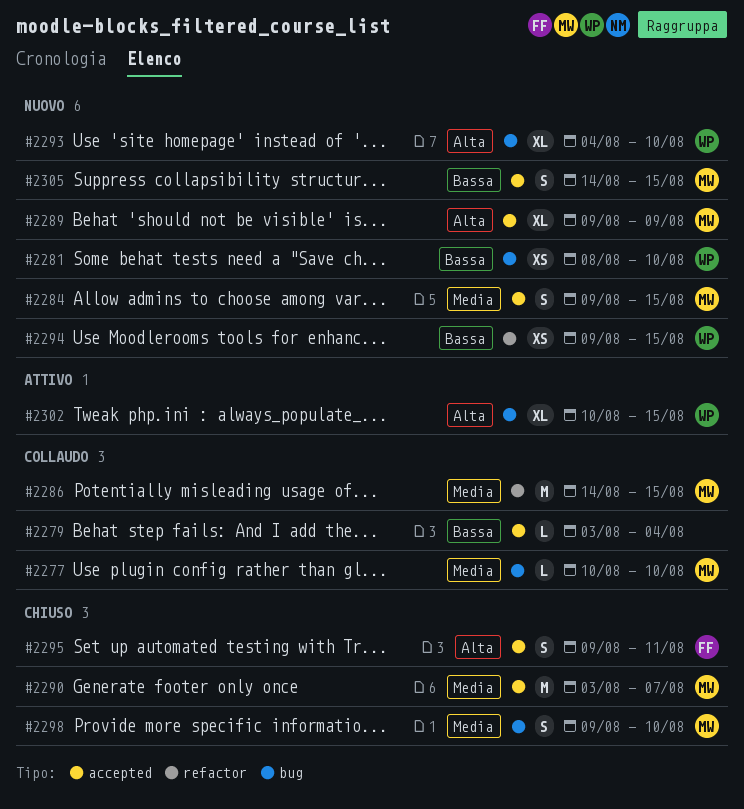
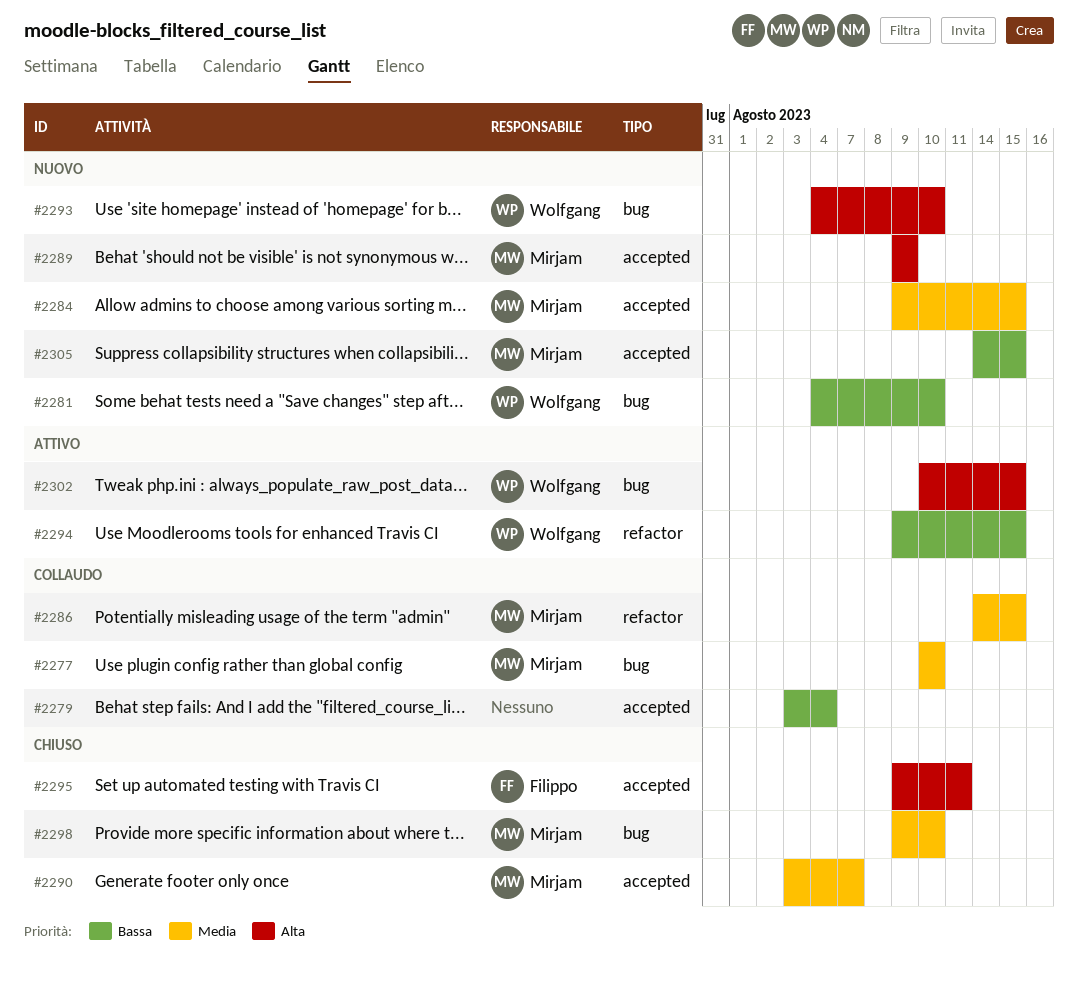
#2281, start: Aug 8 -> Aug 4
#2294, status: Nuovo -> Attivo

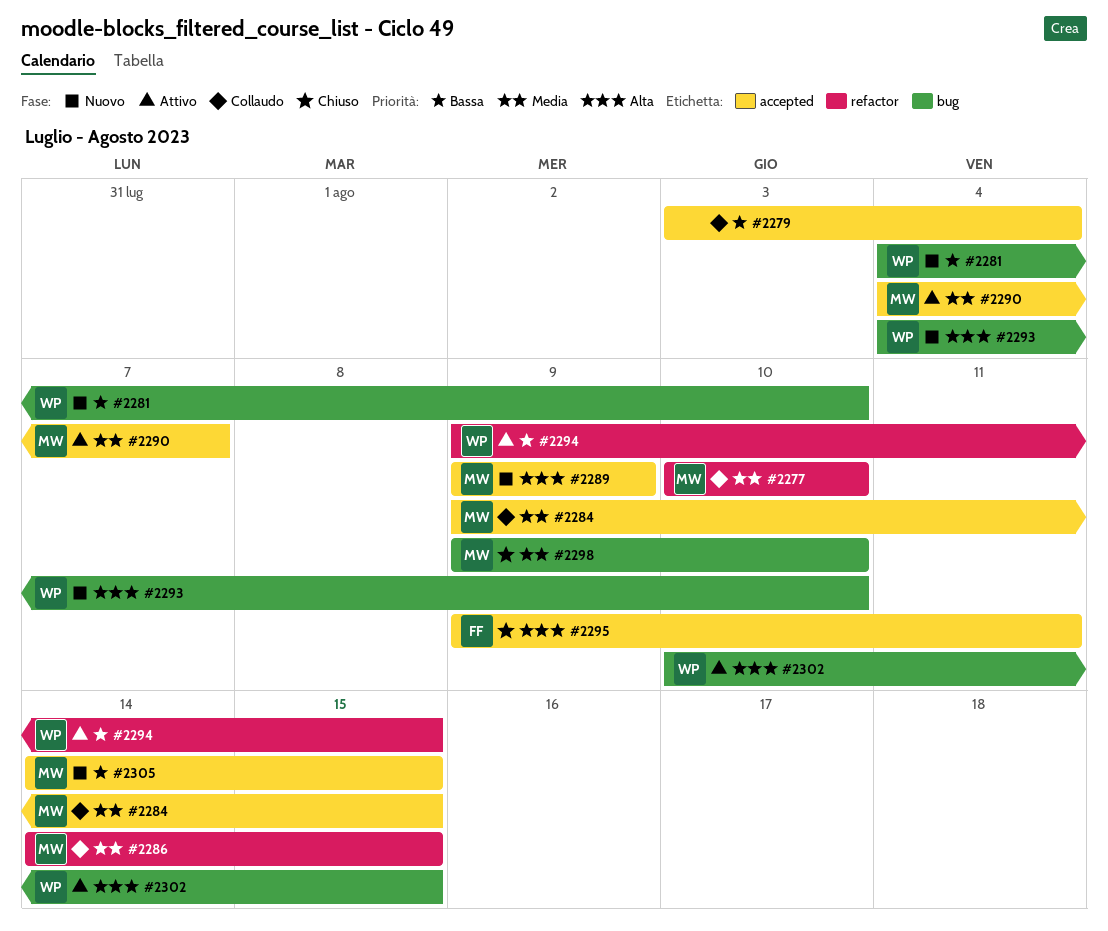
#2277, label: bug -> refactor
#2284, status: Nuovo -> Collaudo
#2290, status: Chiuso -> Attivo
#2290, start: Aug 3 -> Aug 4

